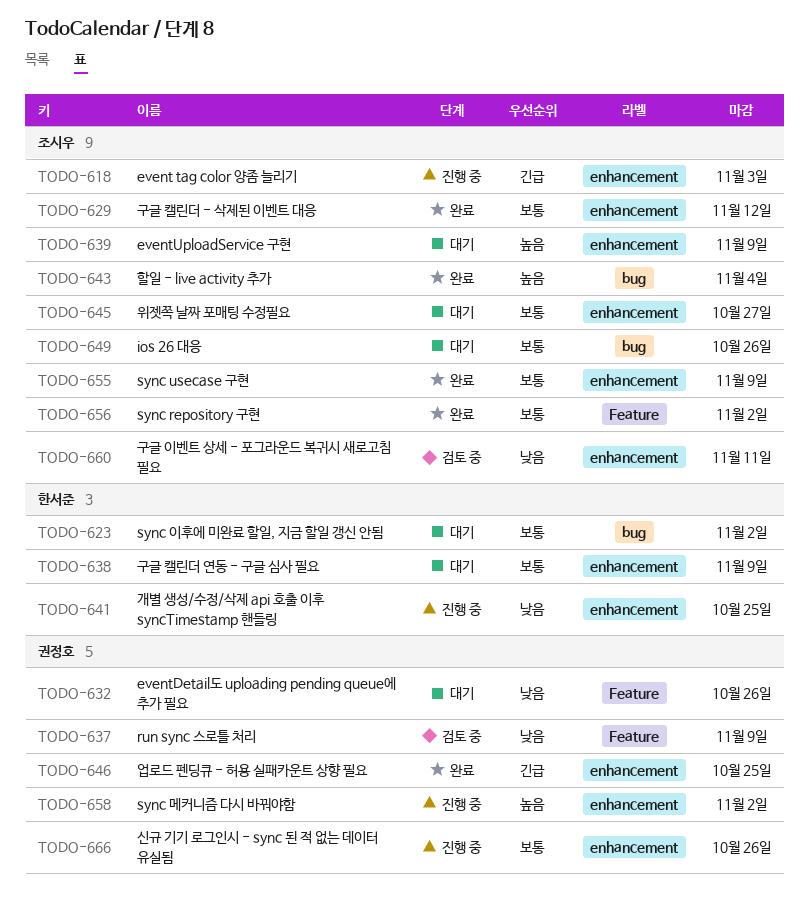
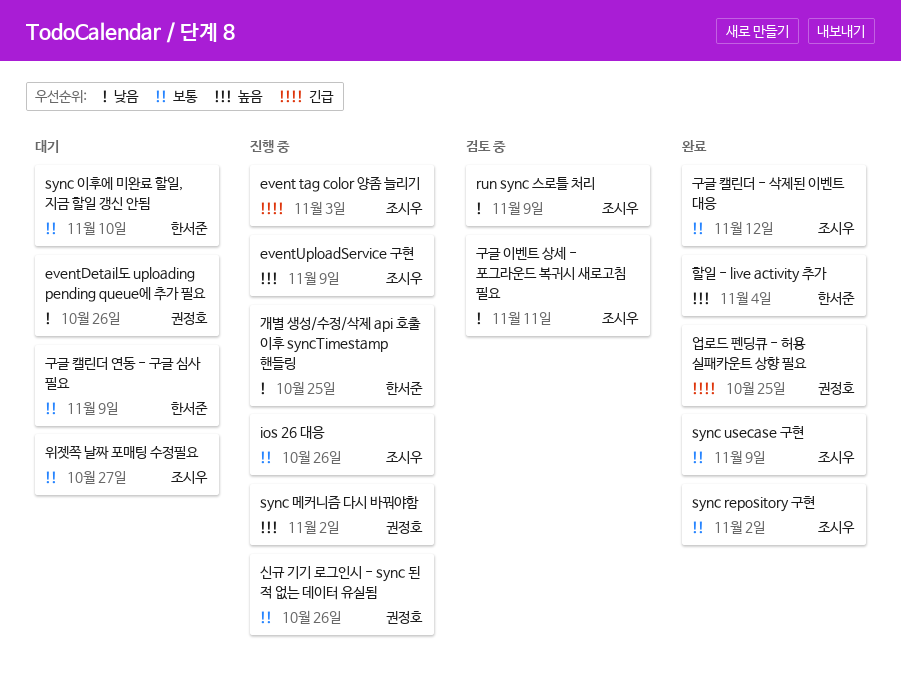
eventUploadService 구현, status: 대기 -> 진행 중
ios 26 대응, status: 대기 -> 진행 중
run sync 스로틀 처리, owner: 권정호 -> 조시우
sync 이후에 미완료 할일, 지금 할일 갱신 안됨, due: Nov 2 -> Nov 10
할일 - live activity 추가, owner: 조시우 -> 한서준

